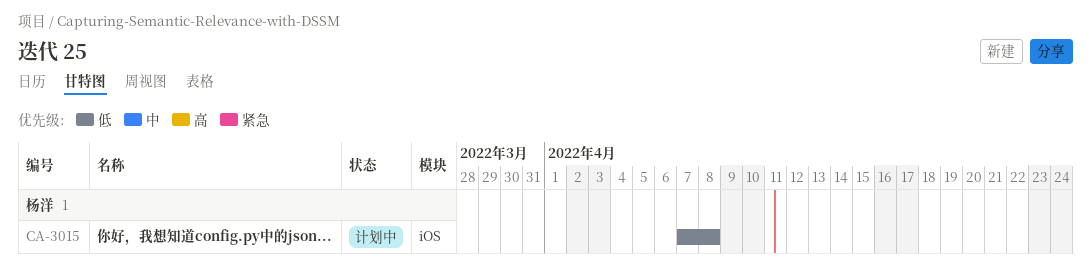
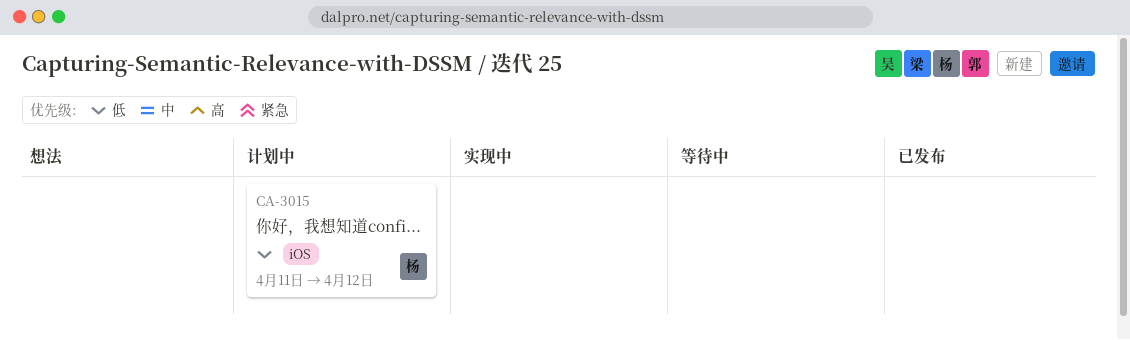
CA-3015, start: Apr 7 -> Apr 11
CA-3015, due: Apr 8 -> Apr 12

